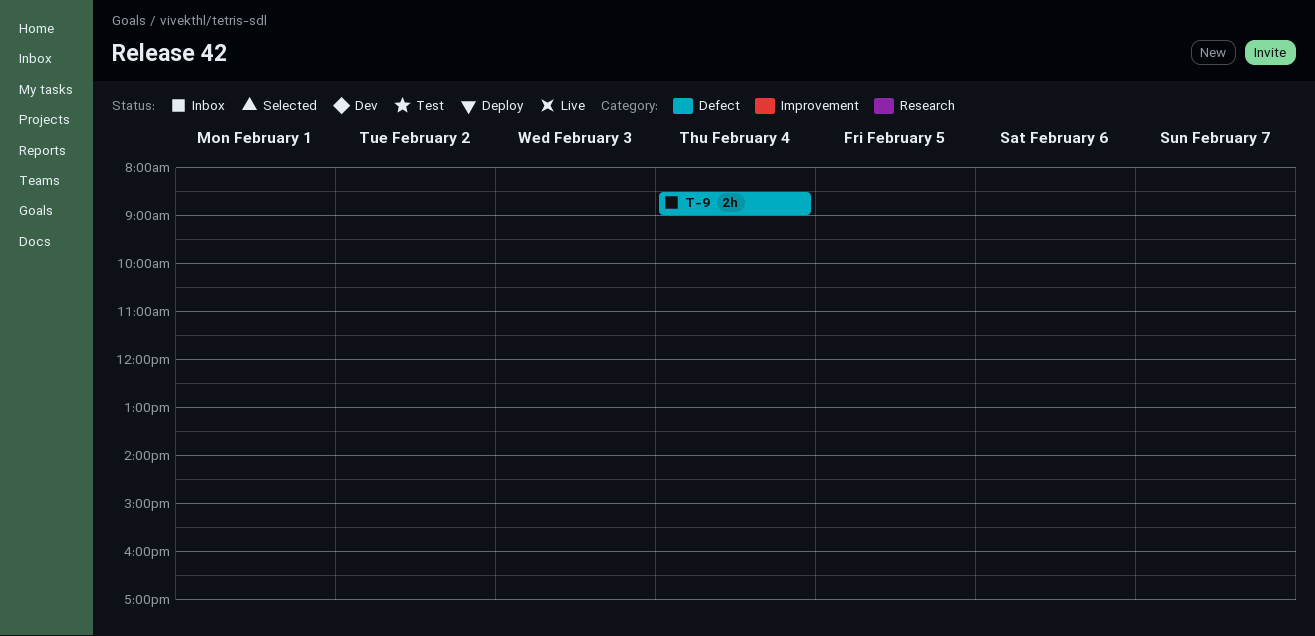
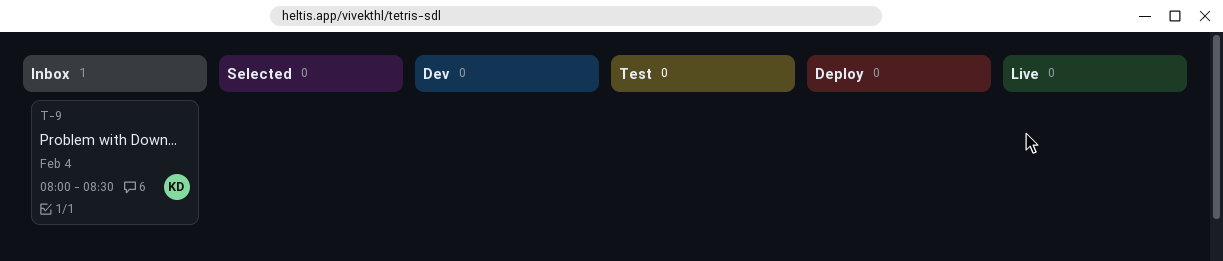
T-9, begins: 08:30 -> 08:00
T-9, ends: 09:00 -> 08:30

